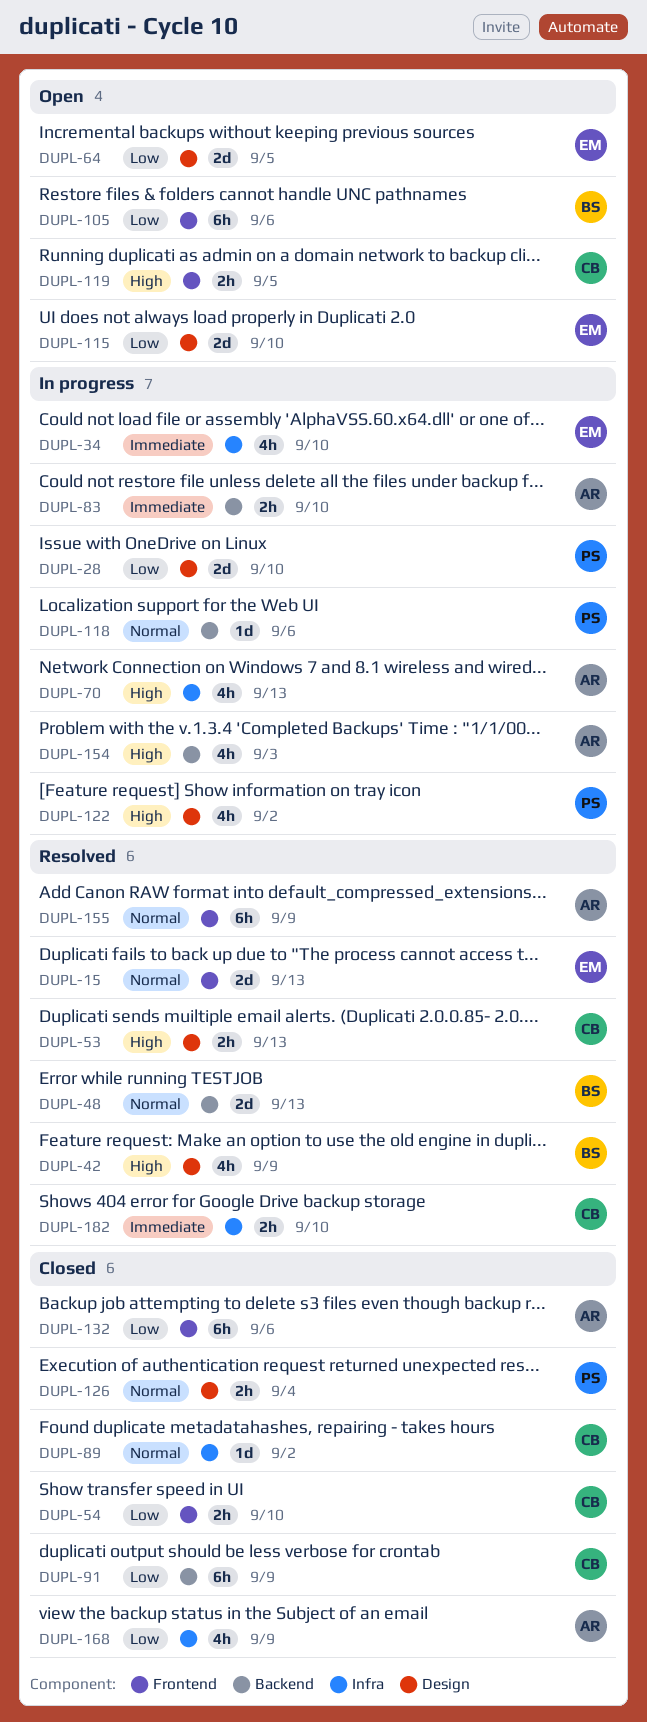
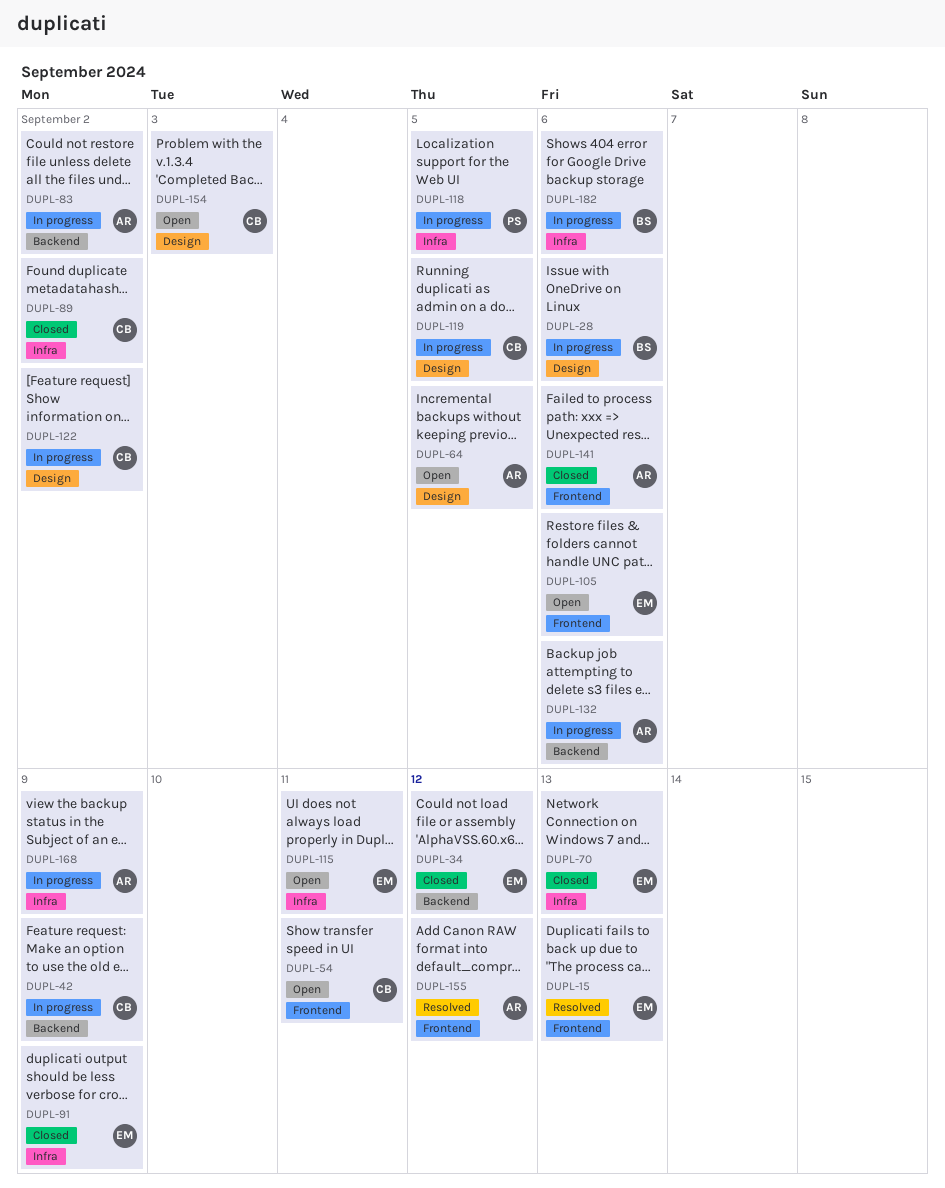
DUPL-28, owner: PS -> BS
DUPL-28, due: Sep 10 -> Sep 6
DUPL-34, status: In progress -> Closed
DUPL-34, label: Infra -> Backend
DUPL-34, due: Sep 10 -> Sep 12
DUPL-42, status: Resolved -> In progress
DUPL-42, owner: BS -> CB
DUPL-42, label: Design -> Backend
DUPL-48: present -> none
DUPL-53: present -> none
DUPL-54, status: Closed -> Open
DUPL-54, due: Sep 10 -> Sep 11
DUPL-64, owner: EM -> AR
DUPL-70, status: In progress -> Closed
DUPL-70, owner: AR -> EM
DUPL-83, due: Sep 10 -> Sep 2
DUPL-91, owner: CB -> EM
DUPL-91, label: Backend -> Infra
DUPL-105, owner: BS -> EM
DUPL-115, label: Design -> Infra
DUPL-115, due: Sep 10 -> Sep 11
DUPL-118, label: Backend -> Infra
DUPL-118, due: Sep 6 -> Sep 5
DUPL-119, status: Open -> In progress
DUPL-119, label: Frontend -> Design
DUPL-122, owner: PS -> CB
DUPL-126: present -> none
DUPL-132, status: Closed -> In progress
DUPL-132, label: Frontend -> Backend
DUPL-141: none -> present
DUPL-154, status: In progress -> Open
DUPL-154, owner: AR -> CB
DUPL-154, label: Backend -> Design
DUPL-155, due: Sep 9 -> Sep 12
DUPL-168, status: Closed -> In progress
DUPL-182, status: Resolved -> In progress
DUPL-182, owner: CB -> BS
DUPL-182, due: Sep 10 -> Sep 6

